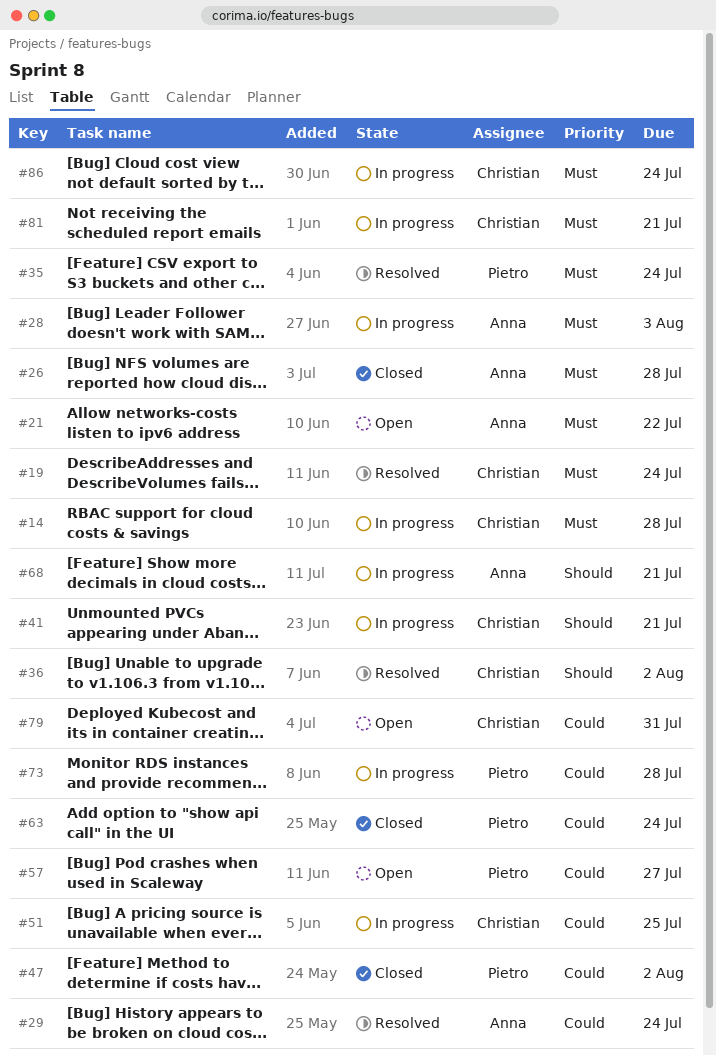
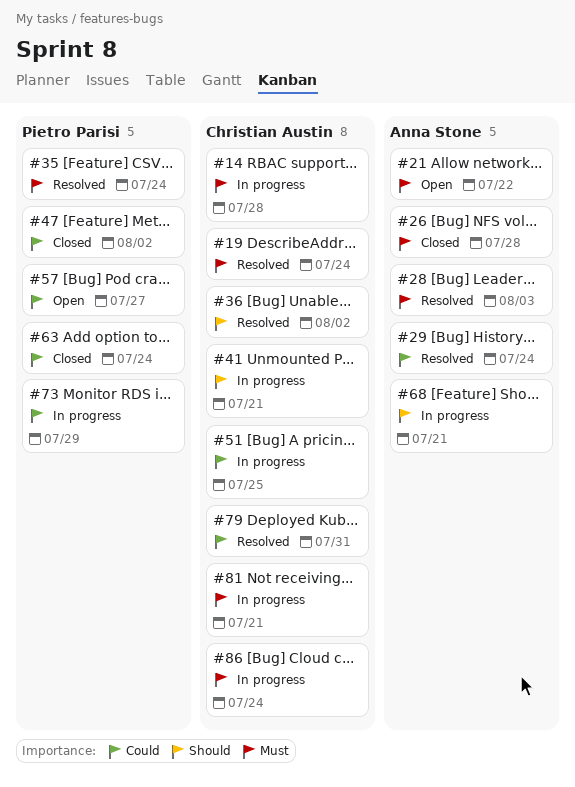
#28, status: In progress -> Resolved
#73, due: Jul 28 -> Jul 29
#79, status: Open -> Resolved

